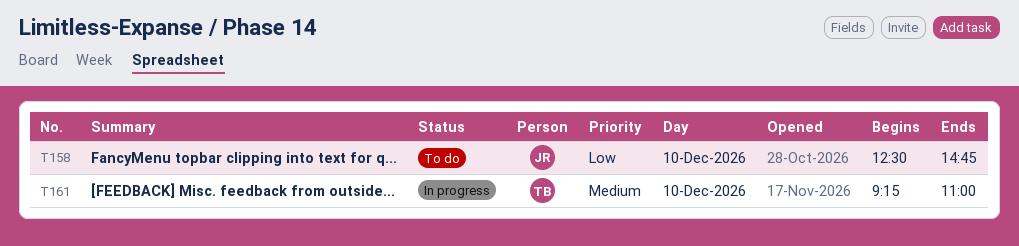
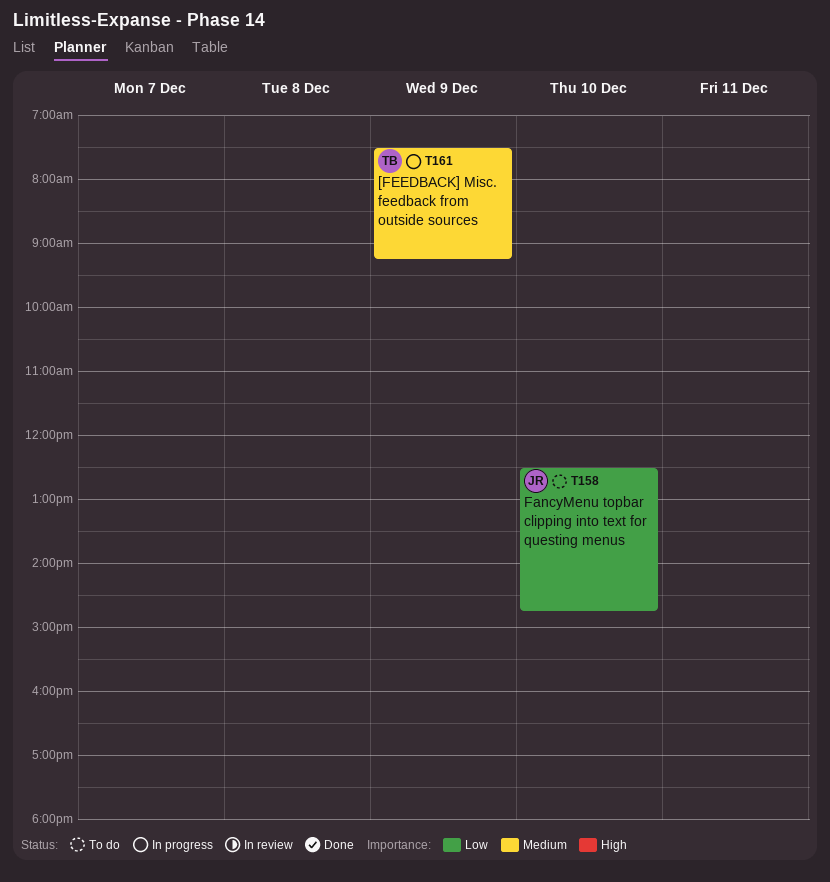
T161, day: Dec 10 -> Dec 9
T161, begins: 09:15 -> 07:30
T161, ends: 11:00 -> 09:15

